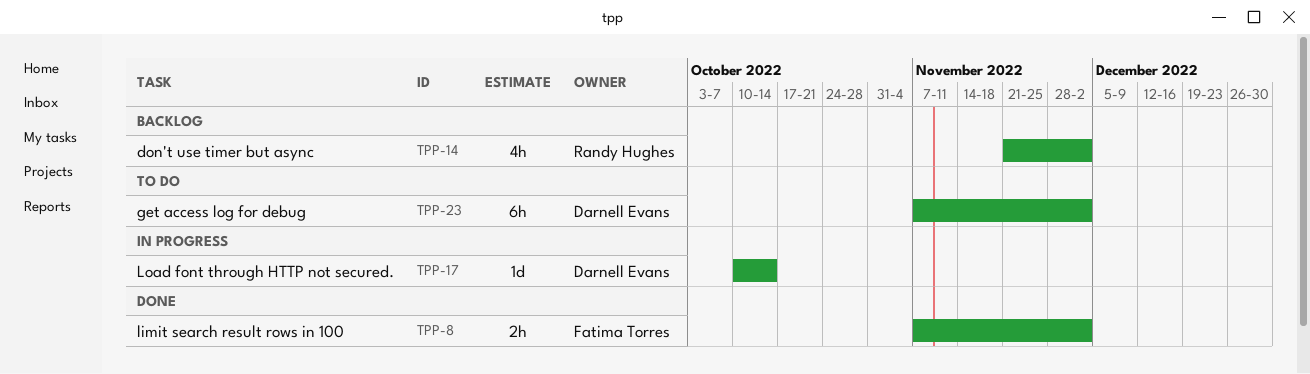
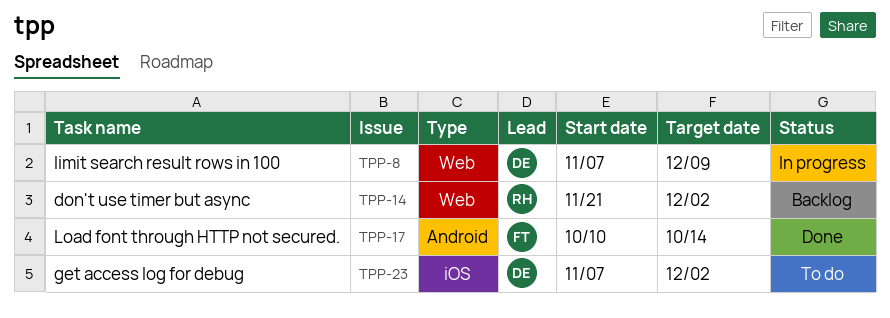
TPP-8, status: Done -> In progress
TPP-8, owner: Fatima Torres -> Darnell Evans
TPP-8, due: Dec 2 -> Dec 9
TPP-17, status: In progress -> Done
TPP-17, owner: Darnell Evans -> Fatima Torres

